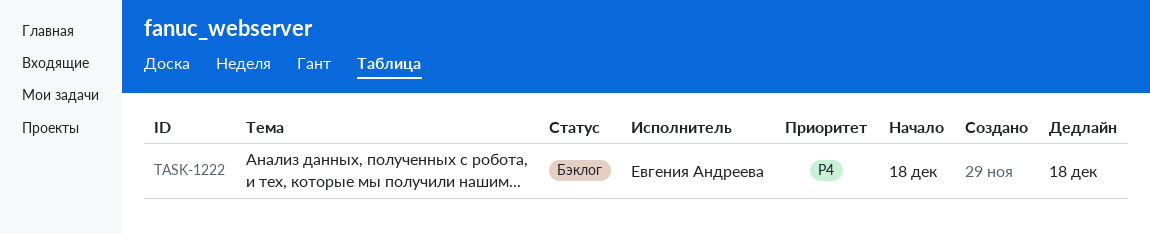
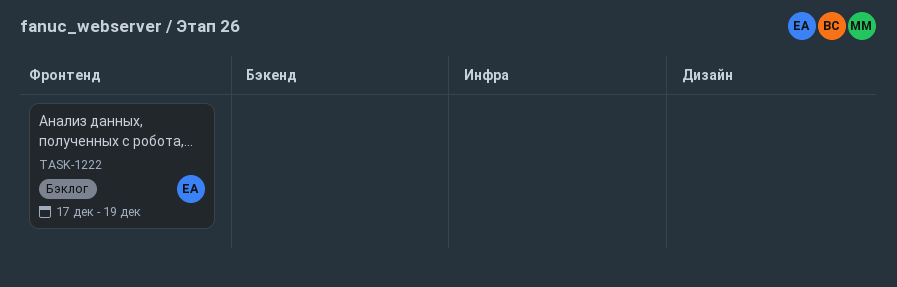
TASK-1222, start: Dec 18 -> Dec 17
TASK-1222, due: Dec 18 -> Dec 19

